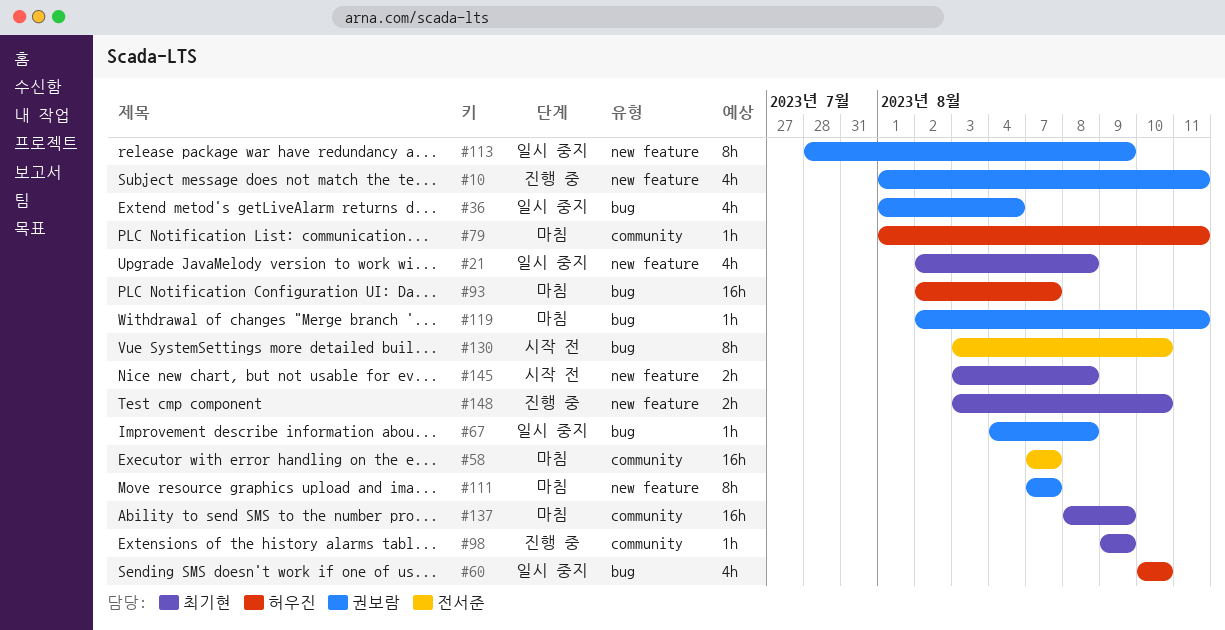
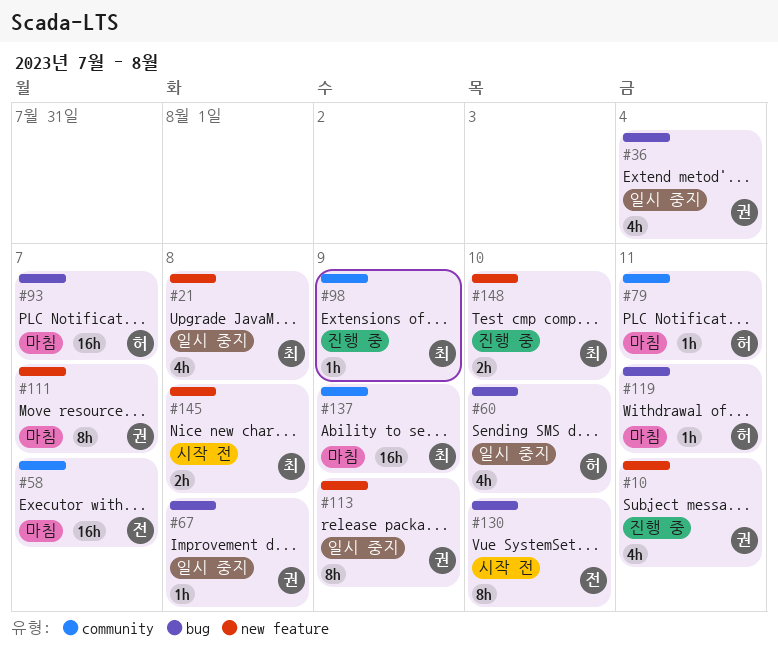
#119, owner: 권보람 -> 허우진

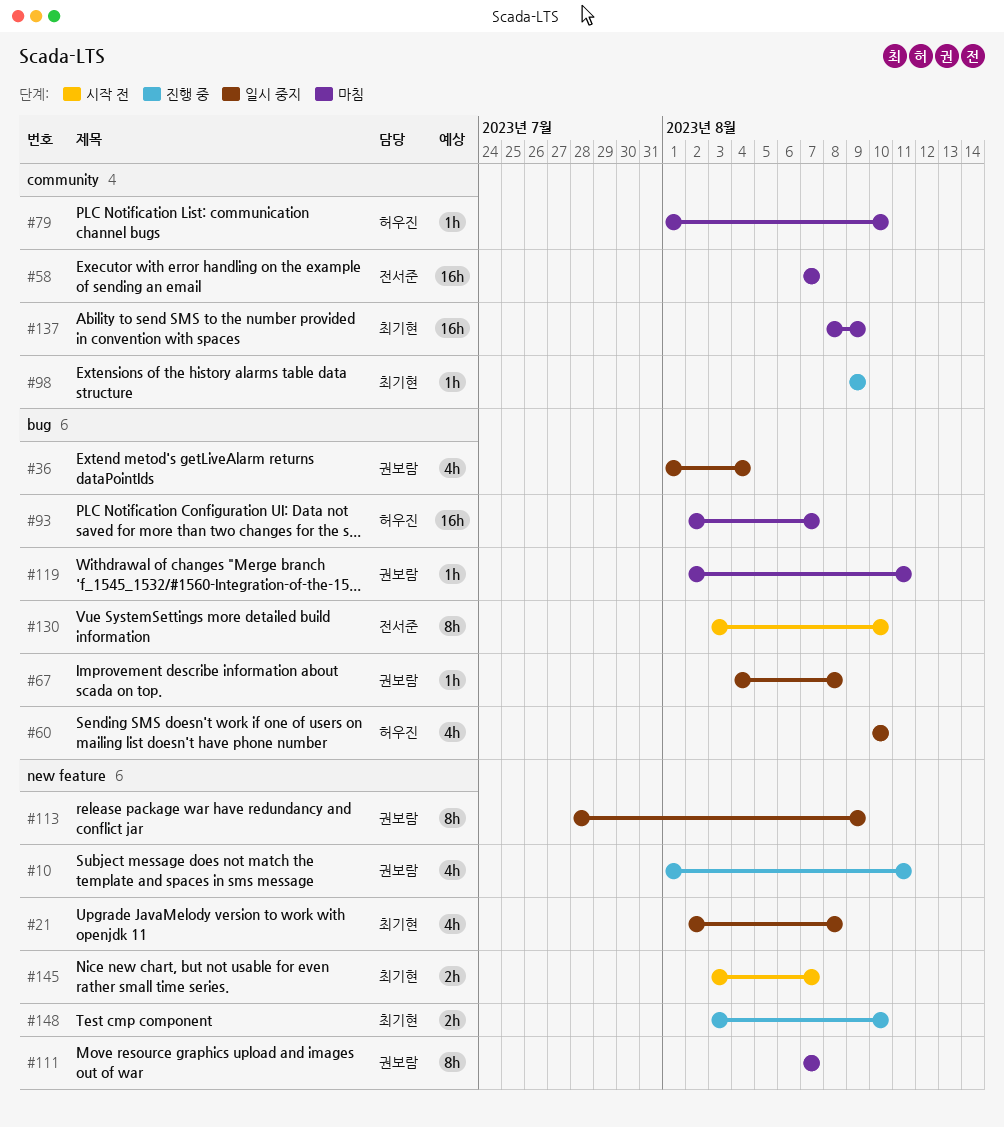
#79, due: Aug 11 -> Aug 10
#119, owner: 허우진 -> 권보람
#145, due: Aug 8 -> Aug 7

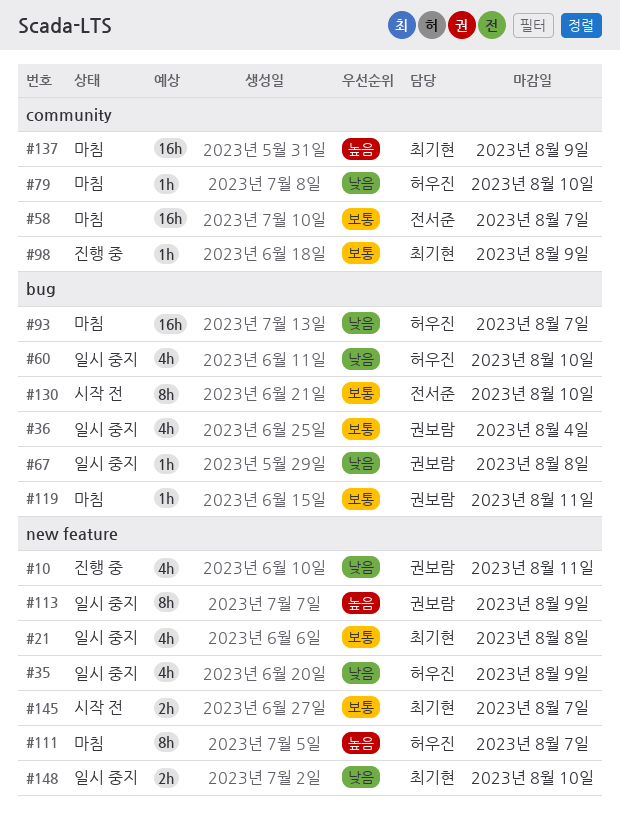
#35: none -> present
#111, owner: 권보람 -> 허우진
#148, status: 진행 중 -> 일시 중지

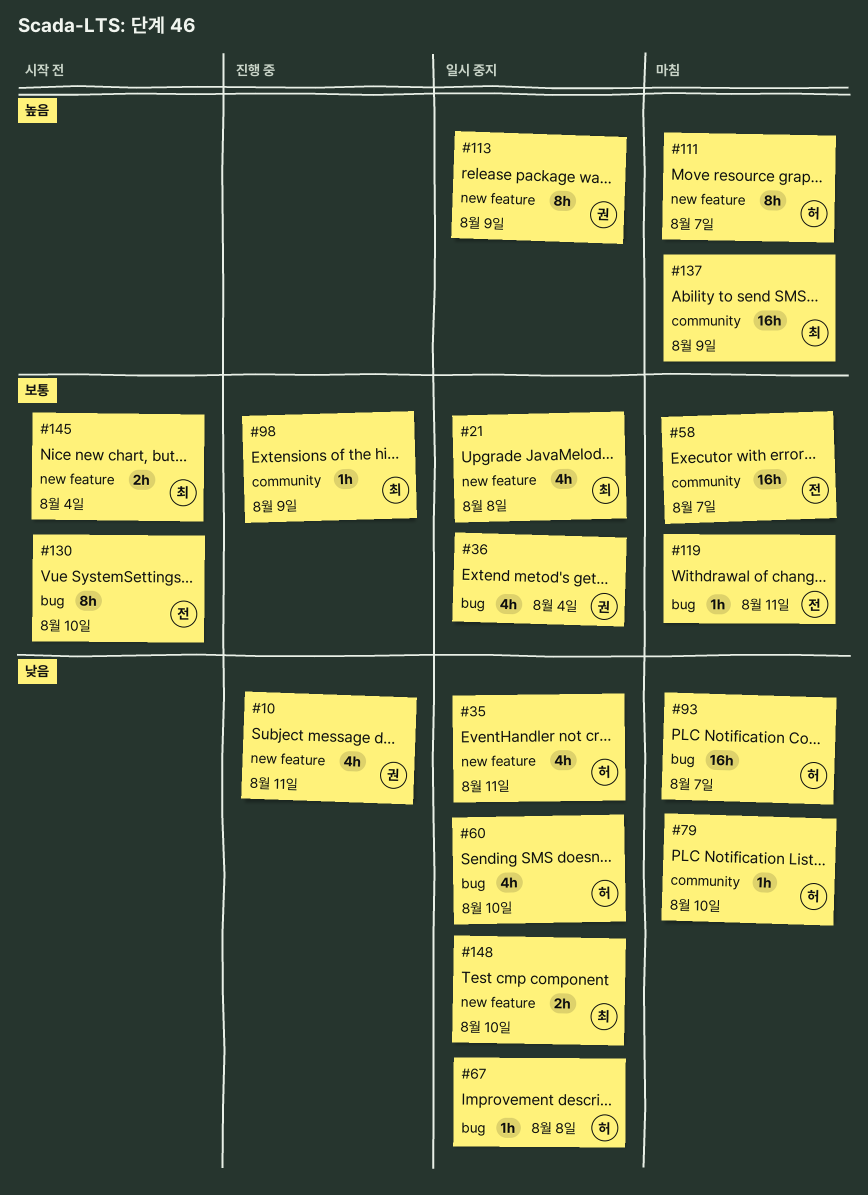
#35, due: Aug 9 -> Aug 11
#67, owner: 권보람 -> 허우진
#119, owner: 권보람 -> 전서준
#145, due: Aug 7 -> Aug 4

